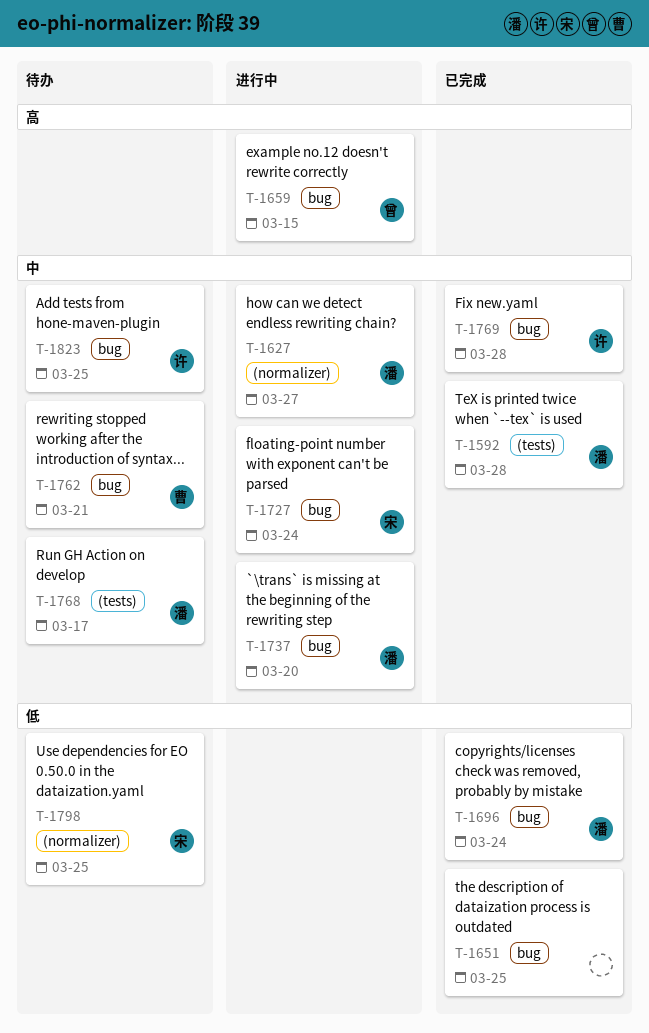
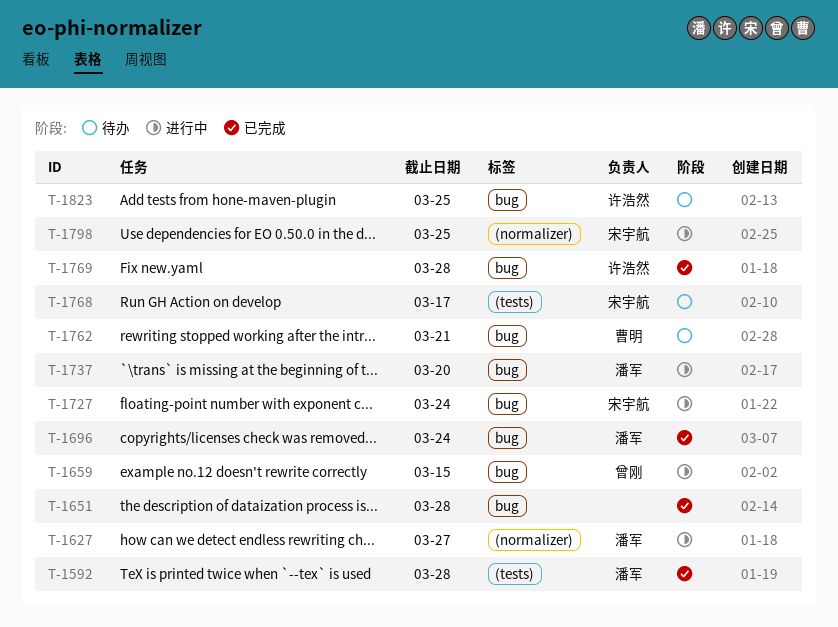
T-1651, due: Mar 25 -> Mar 28
T-1768, owner: 潘军 -> 宋宇航
T-1798, status: 待办 -> 进行中

